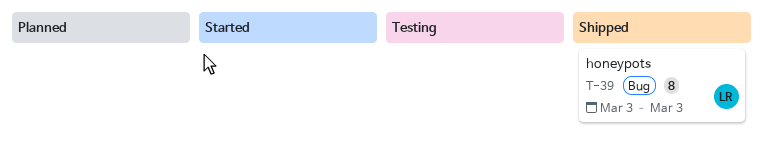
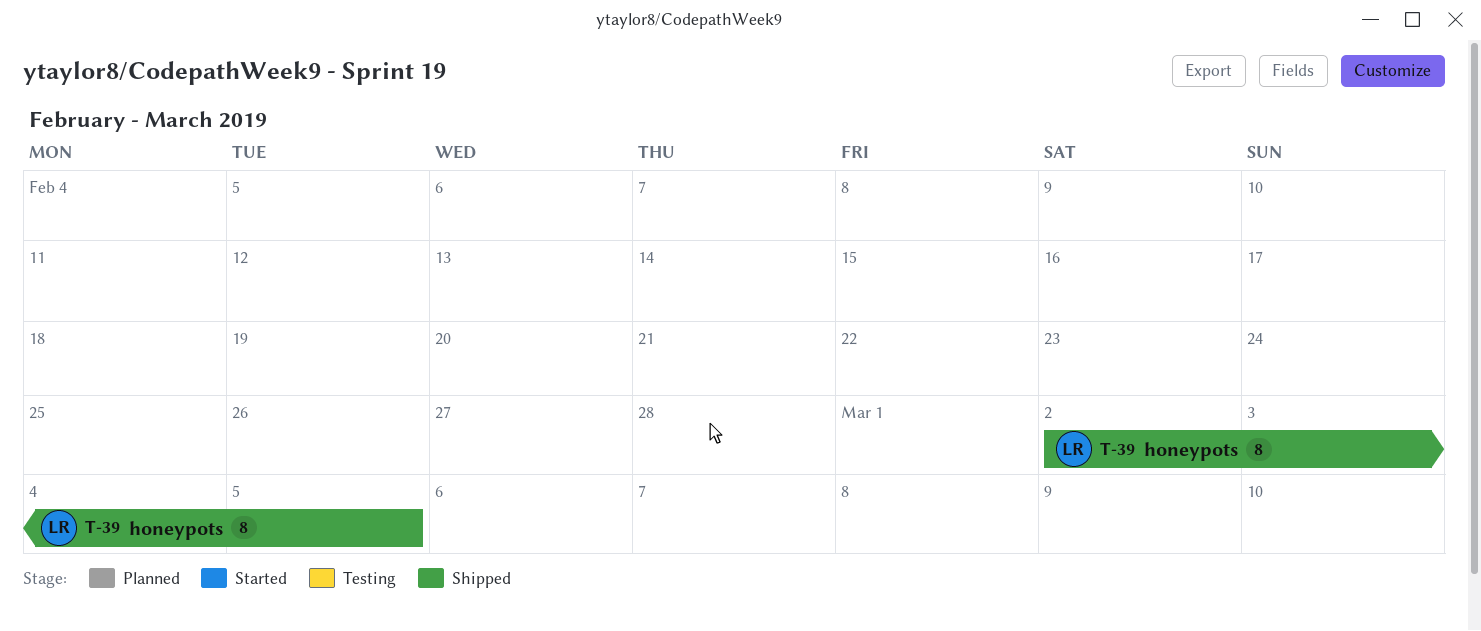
T-39, start: Mar 3 -> Mar 2
T-39, due: Mar 3 -> Mar 5

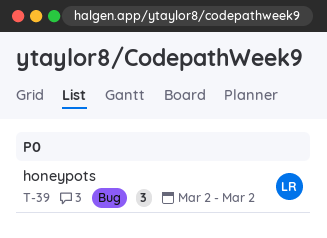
T-39, estimate: 8 -> 3
T-39, due: Mar 5 -> Mar 2

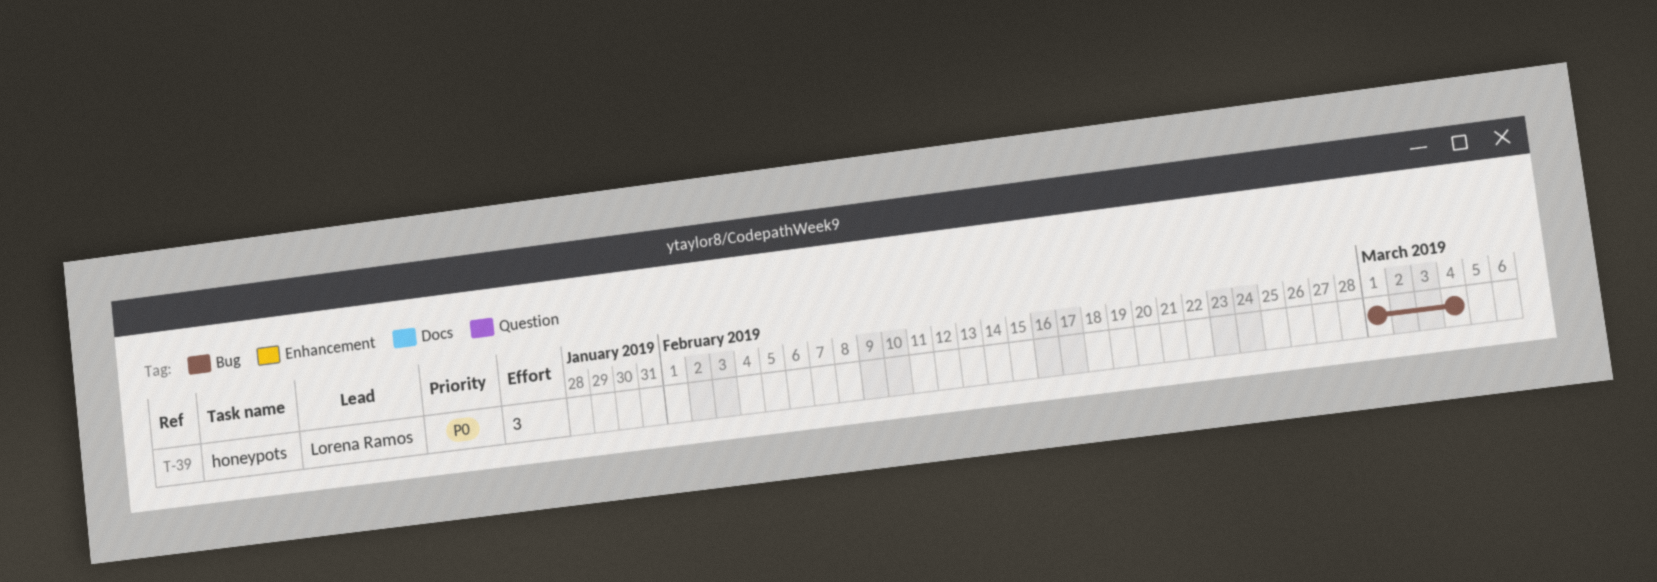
T-39, start: Mar 2 -> Mar 1
T-39, due: Mar 2 -> Mar 4

